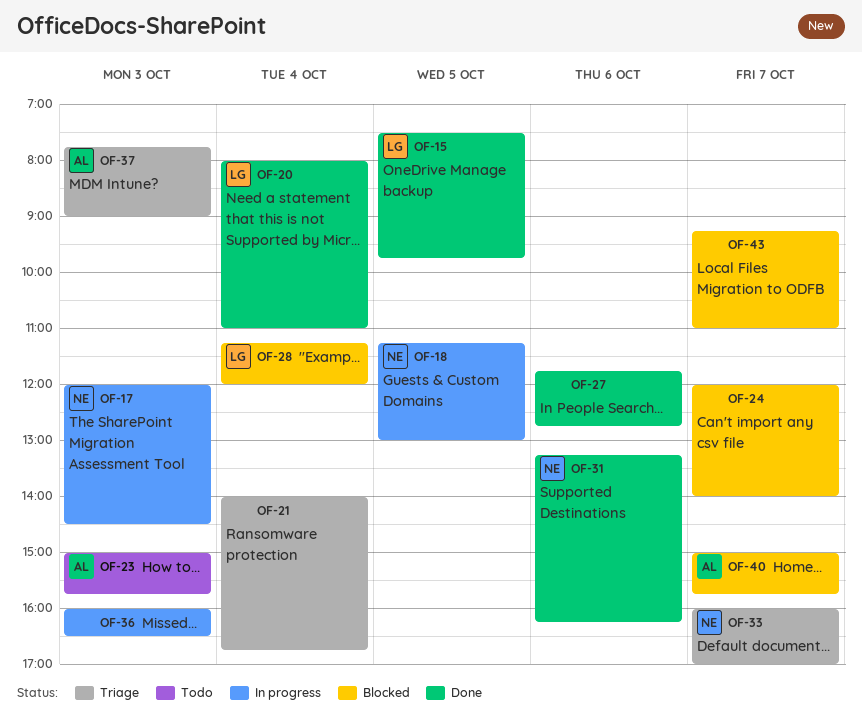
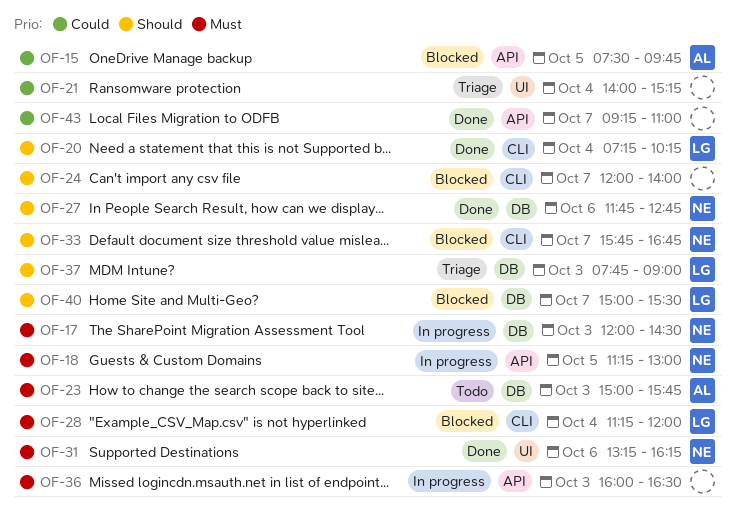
OF-15, status: Done -> Blocked
OF-15, owner: LG -> AL
OF-20, begins: 08:00 -> 07:15
OF-20, ends: 11:00 -> 10:15
OF-21, ends: 16:45 -> 15:15
OF-27, owner: none -> NE
OF-33, status: Triage -> Blocked
OF-33, begins: 16:00 -> 15:45
OF-33, ends: 17:00 -> 16:45
OF-37, owner: AL -> LG
OF-40, owner: AL -> LG
OF-40, ends: 15:45 -> 15:30
OF-43, status: Blocked -> Done

